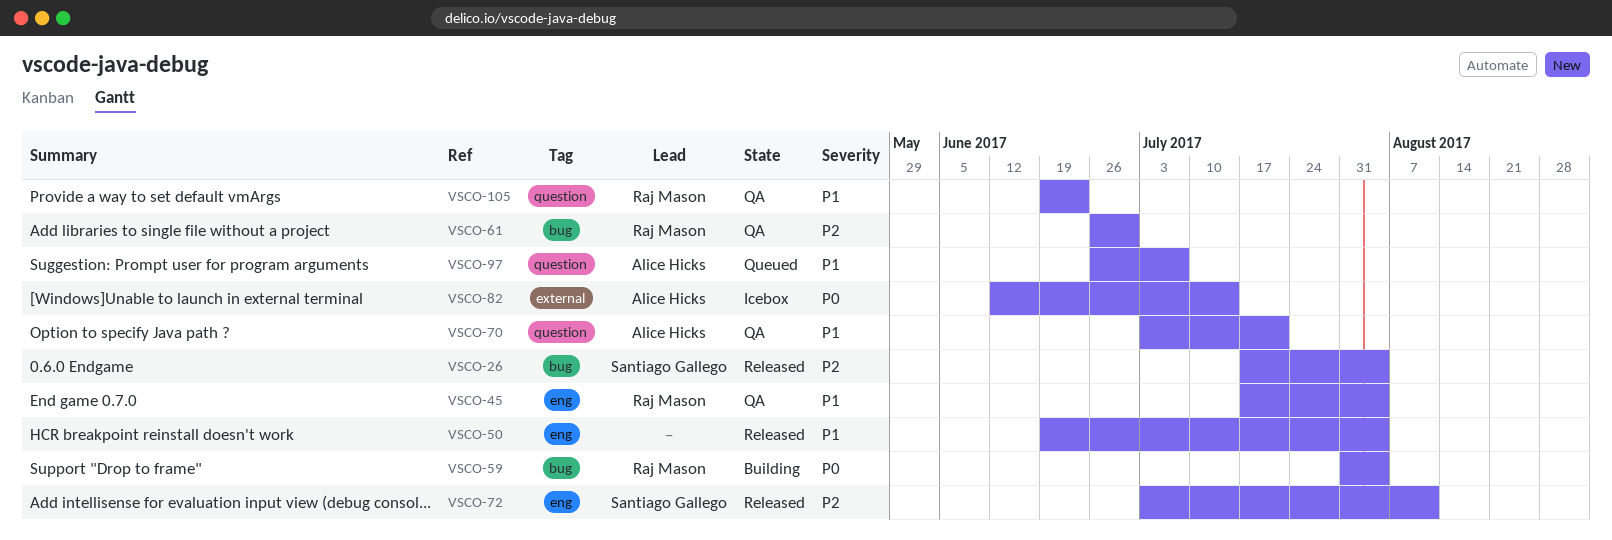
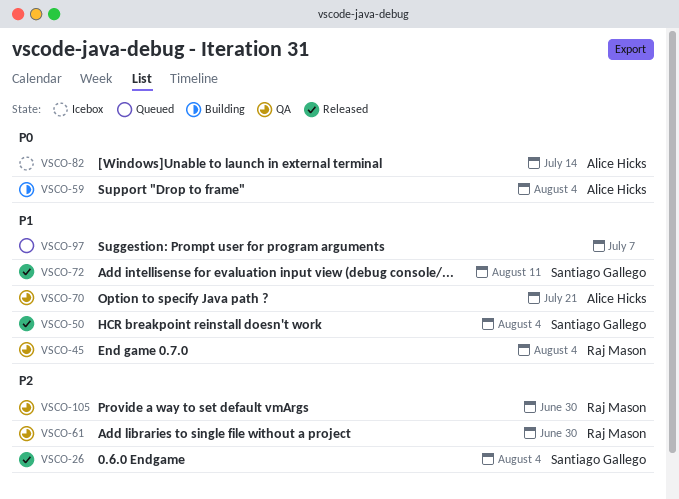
VSCO-50, owner: none -> Santiago Gallego
VSCO-59, owner: Raj Mason -> Alice Hicks
VSCO-72, priority: P2 -> P1
VSCO-97, owner: Alice Hicks -> none
VSCO-105, priority: P1 -> P2
VSCO-105, due: Jun 23 -> Jun 30

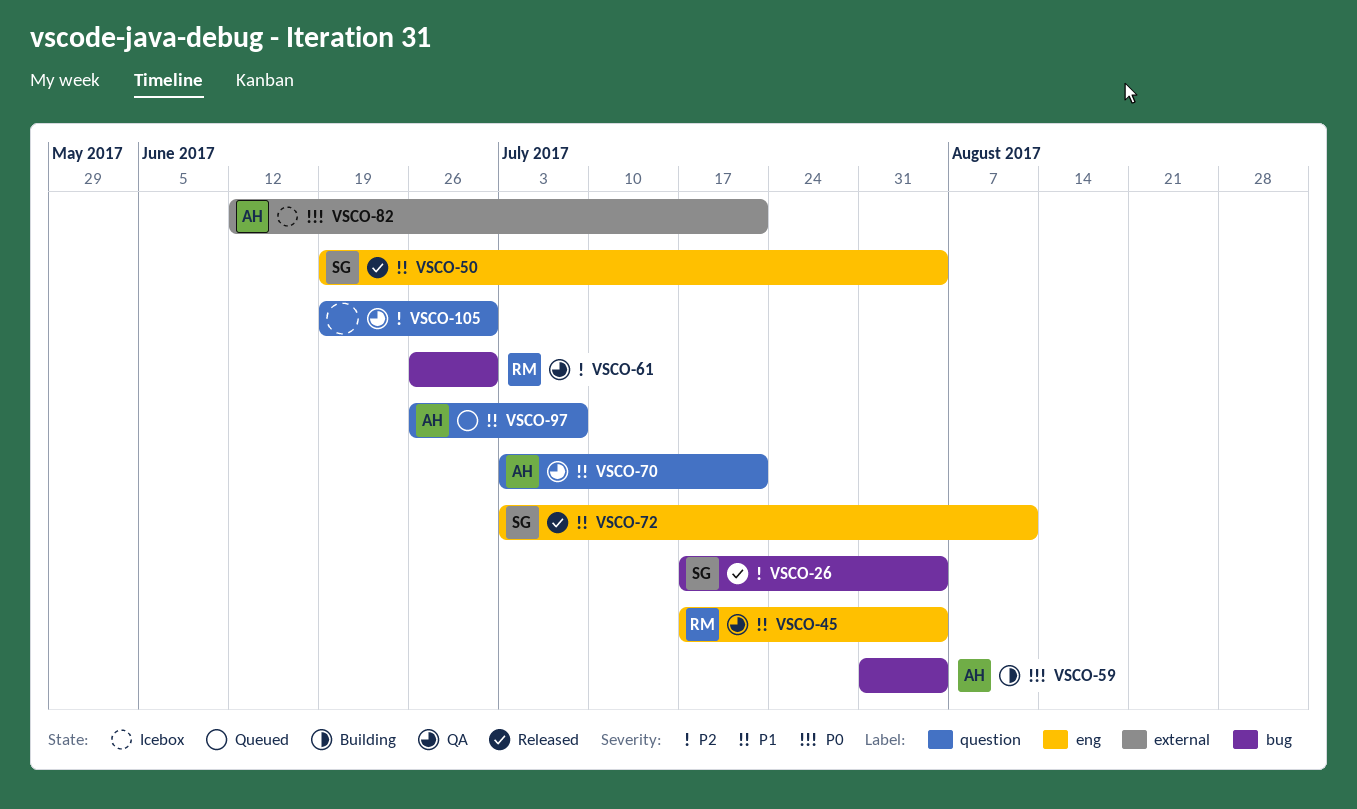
VSCO-82, due: Jul 14 -> Jul 21
VSCO-97, owner: none -> Alice Hicks
VSCO-105, owner: Raj Mason -> none

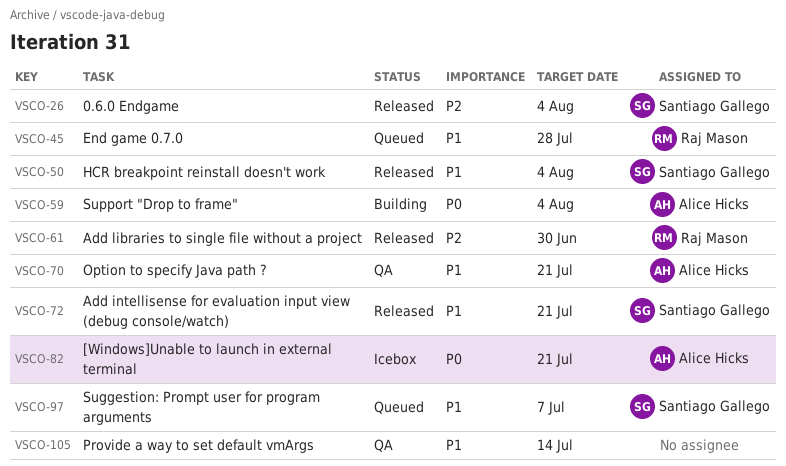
VSCO-45, status: QA -> Queued
VSCO-45, due: Aug 4 -> Jul 28
VSCO-61, status: QA -> Released
VSCO-72, due: Aug 11 -> Jul 21
VSCO-97, owner: Alice Hicks -> Santiago Gallego
VSCO-105, priority: P2 -> P1
VSCO-105, due: Jun 30 -> Jul 14

